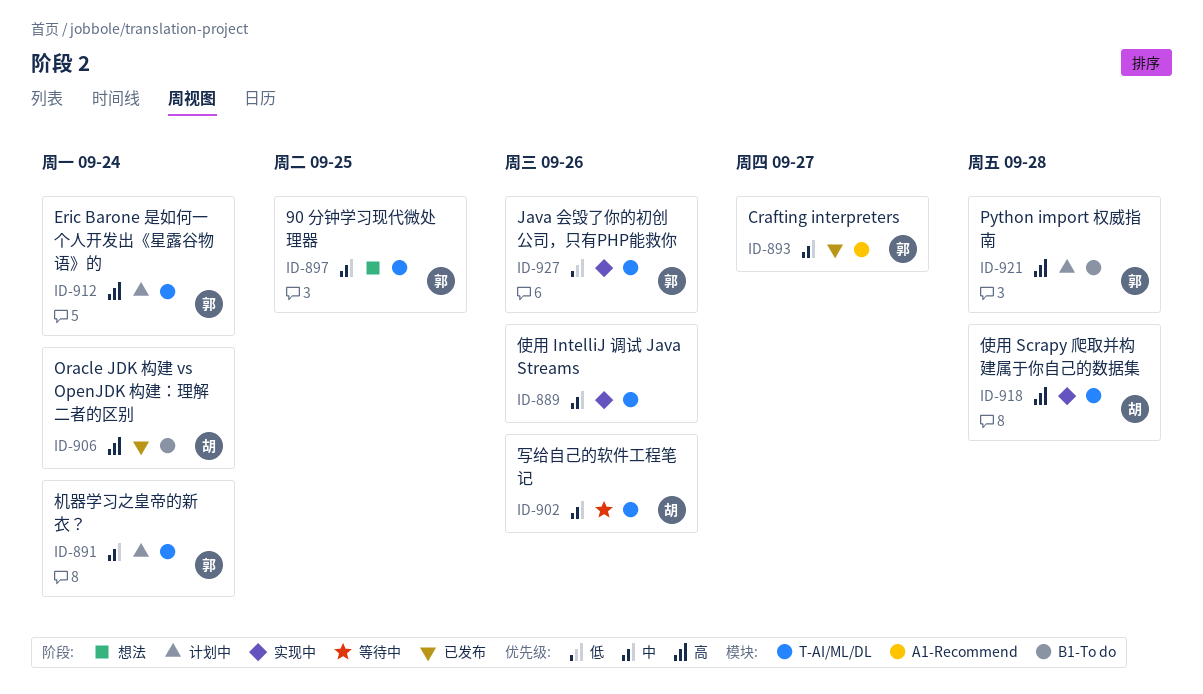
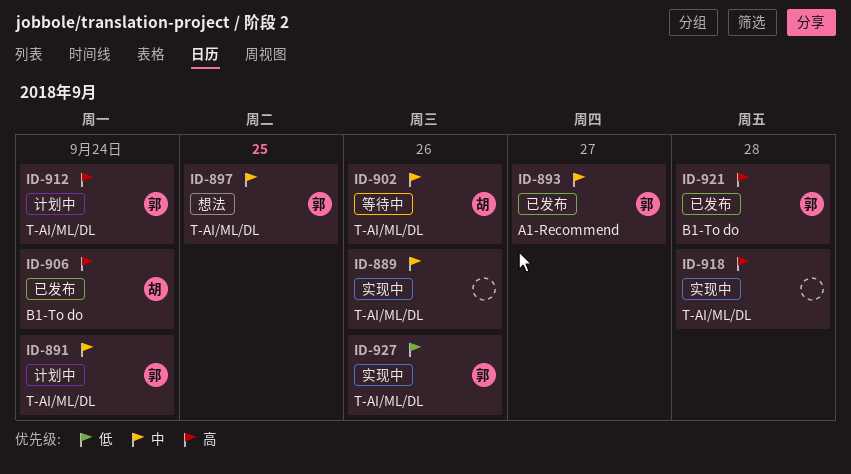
ID-918, owner: 胡 -> none
ID-921, status: 计划中 -> 已发布

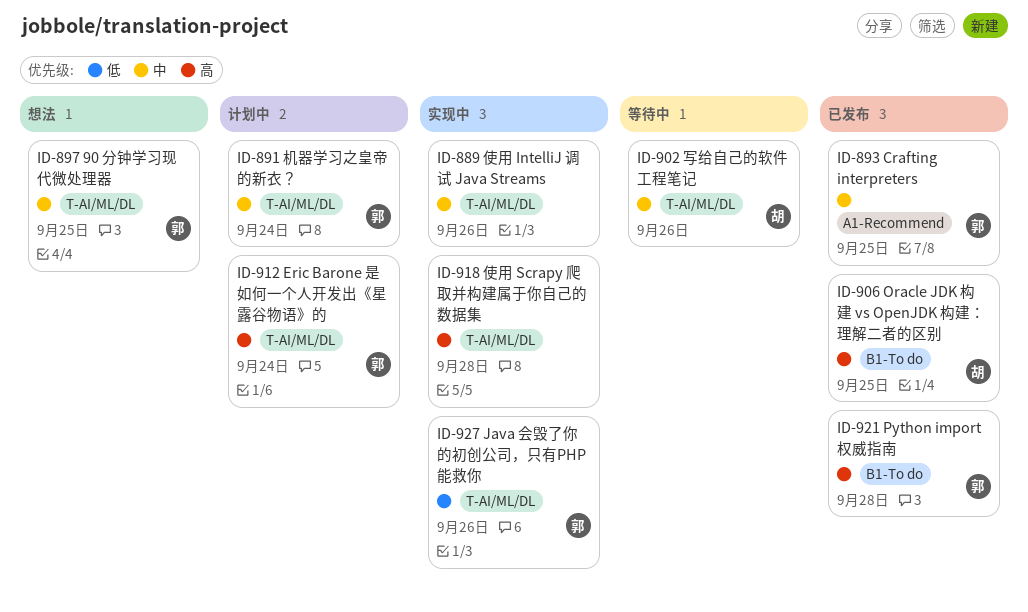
ID-893, due: Sep 27 -> Sep 25
ID-906, due: Sep 24 -> Sep 25

